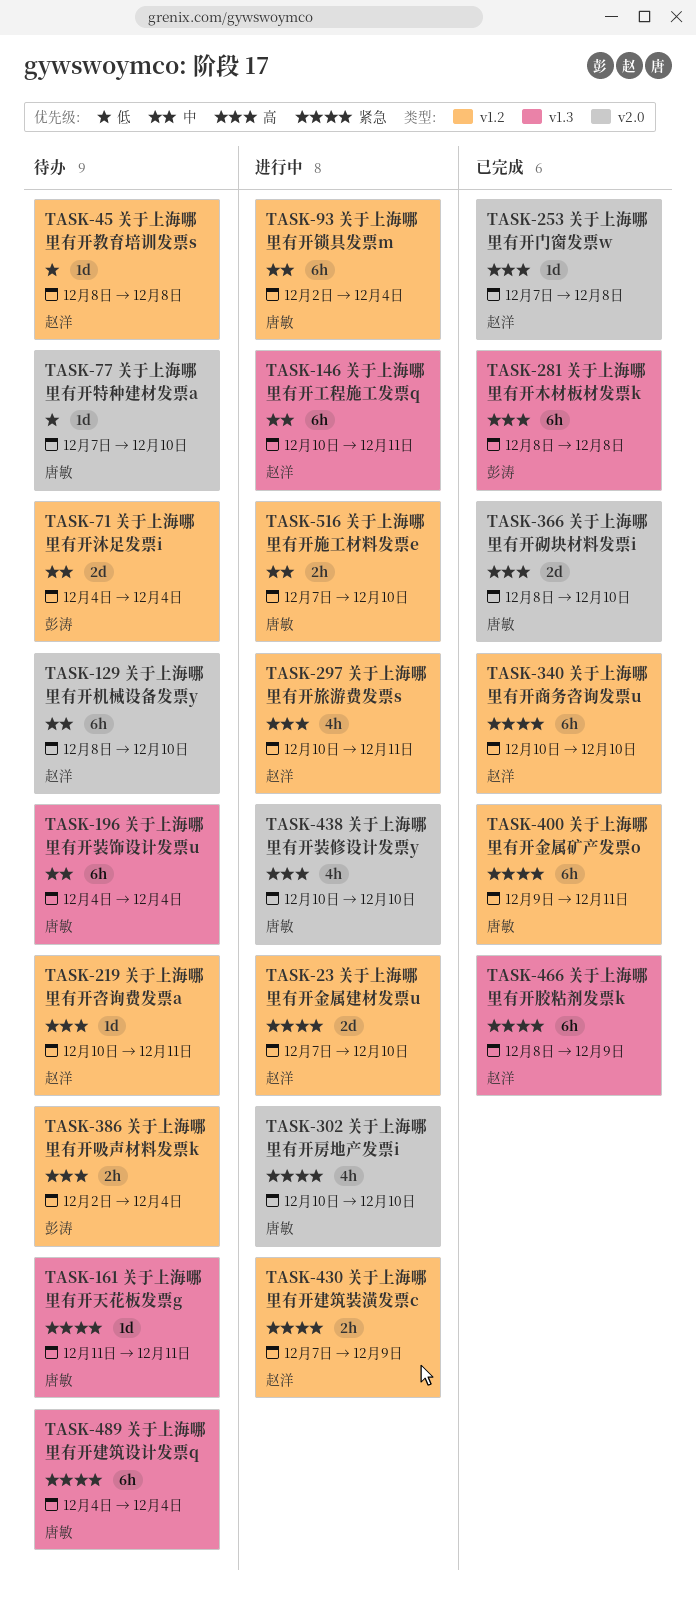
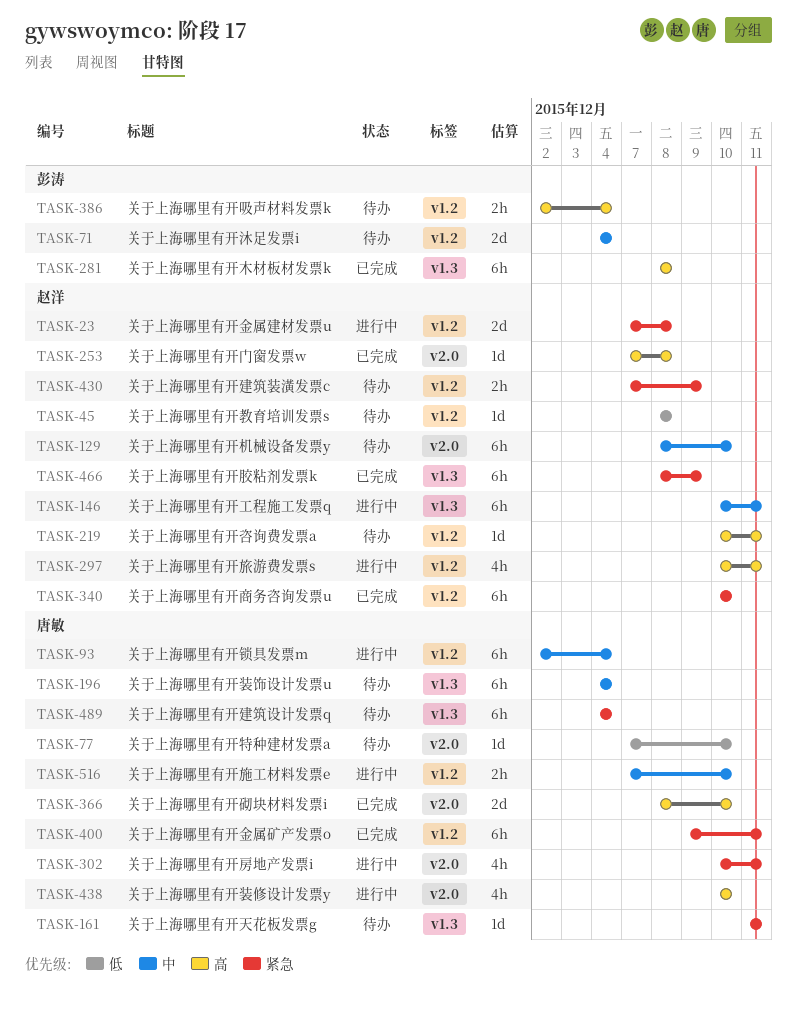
TASK-23, due: Dec 10 -> Dec 8
TASK-302, due: Dec 10 -> Dec 11
TASK-430, status: 进行中 -> 待办

